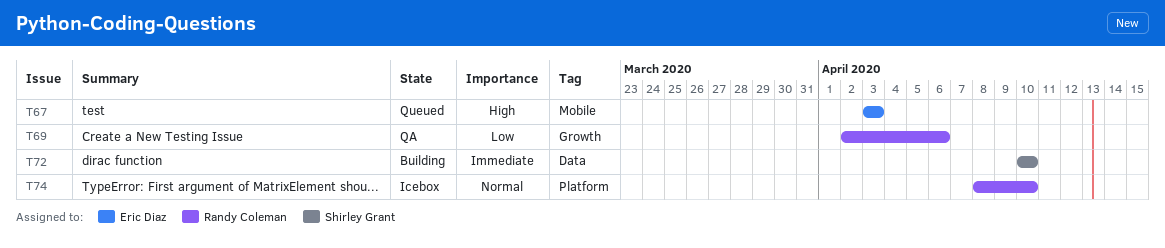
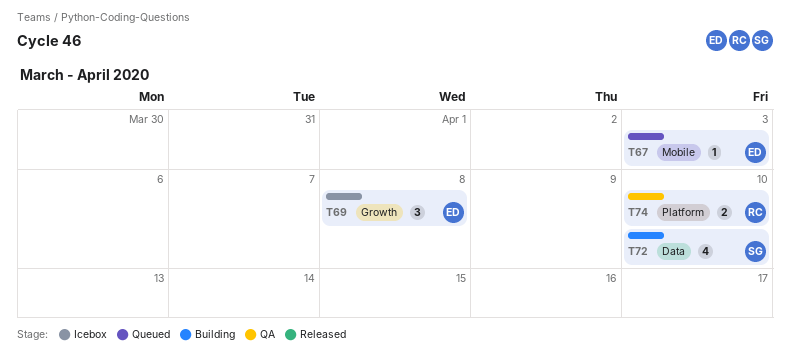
T69, status: QA -> Icebox
T69, owner: Randy Coleman -> Eric Diaz
T69, due: Apr 6 -> Apr 8
T74, status: Icebox -> QA

